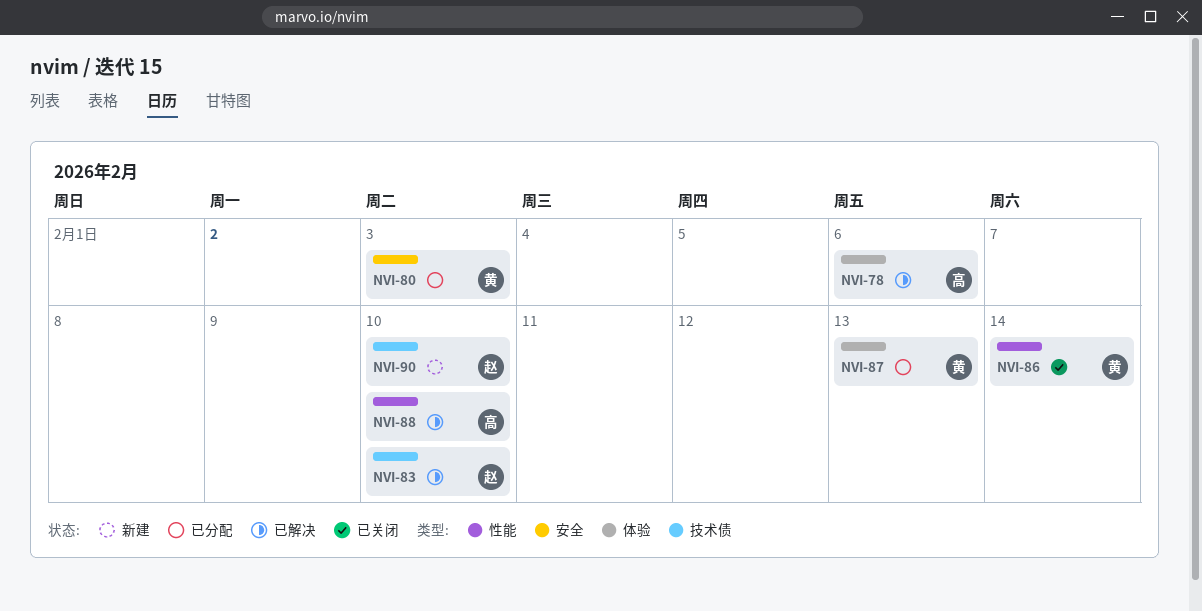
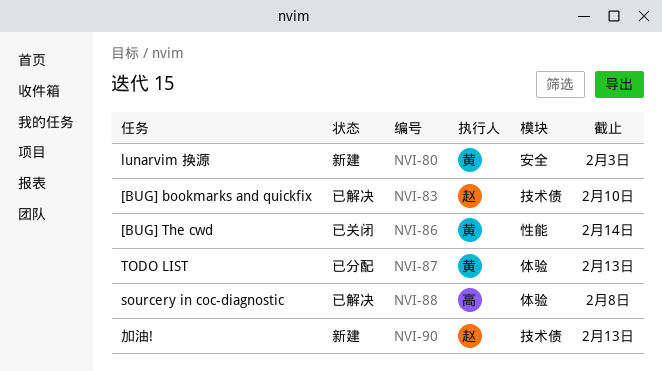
NVI-78: present -> none
NVI-80, status: 已分配 -> 新建
NVI-88, label: 性能 -> 体验
NVI-88, due: Feb 10 -> Feb 8
NVI-90, due: Feb 10 -> Feb 13

